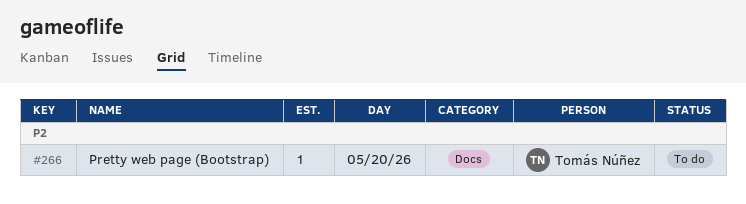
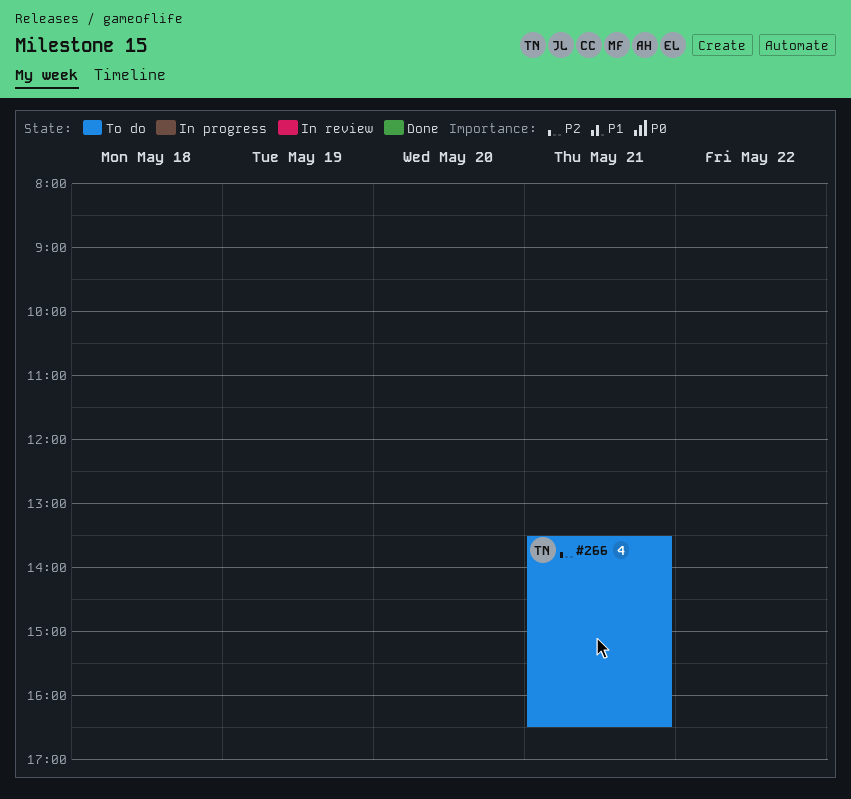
#266, estimate: 1 -> 4
#266, day: May 20 -> May 21

